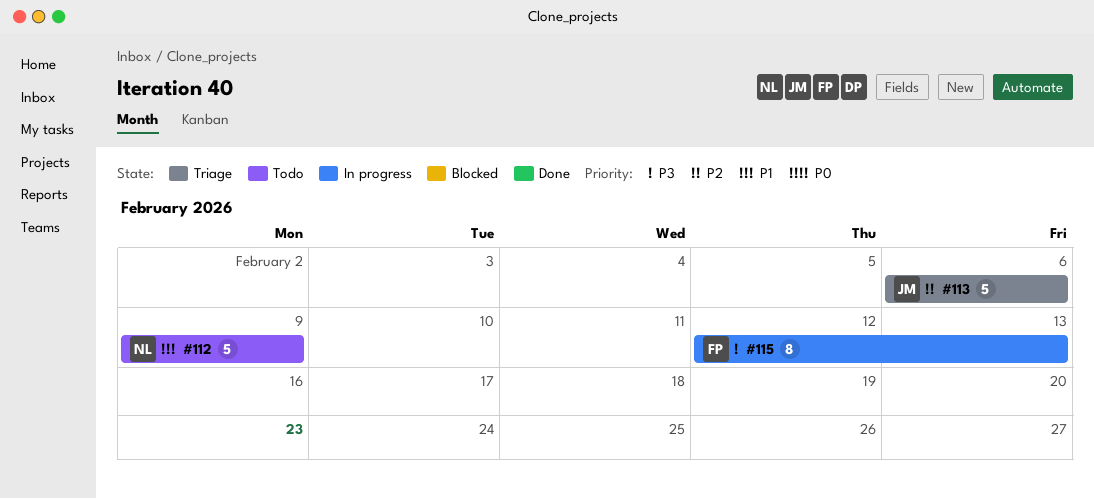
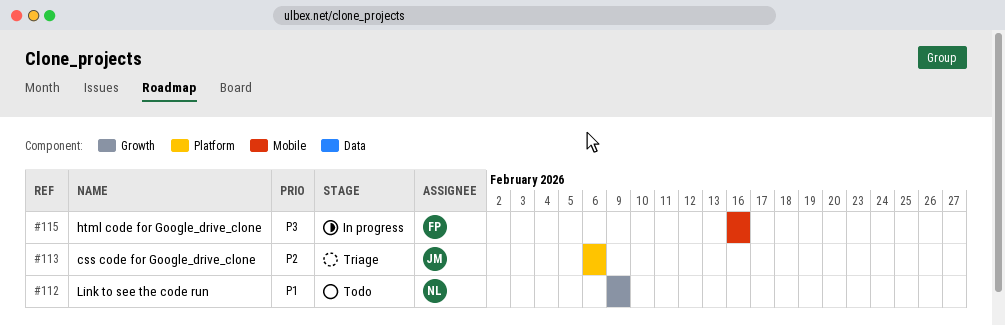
#115, start: Feb 12 -> Feb 16
#115, due: Feb 13 -> Feb 16

